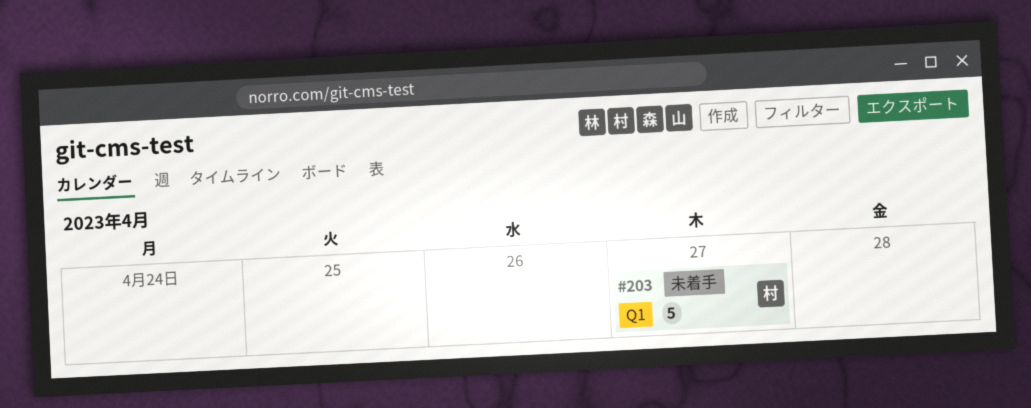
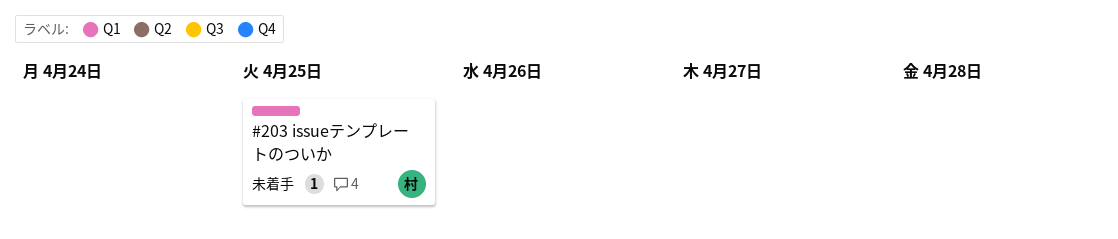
#203, estimate: 5 -> 1
#203, due: Apr 27 -> Apr 25

